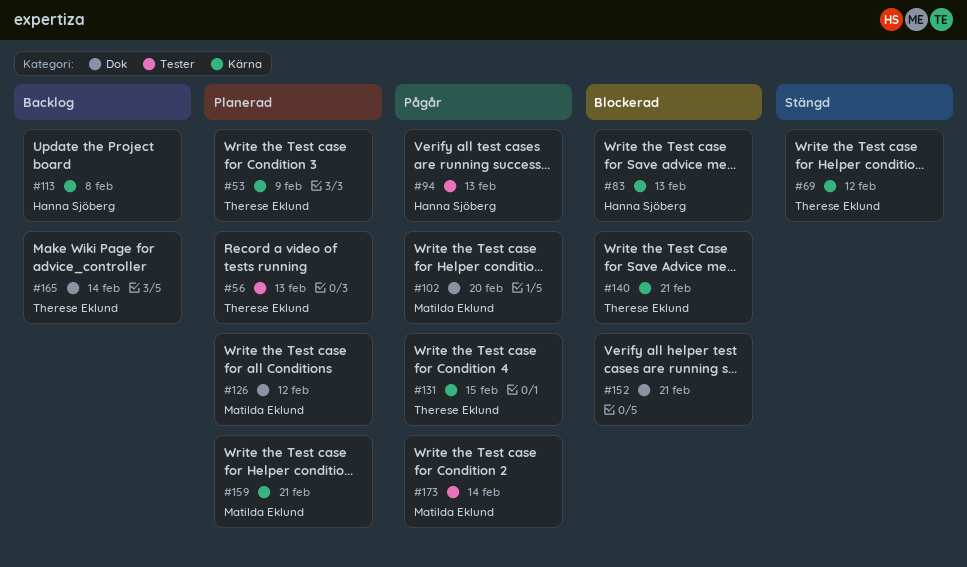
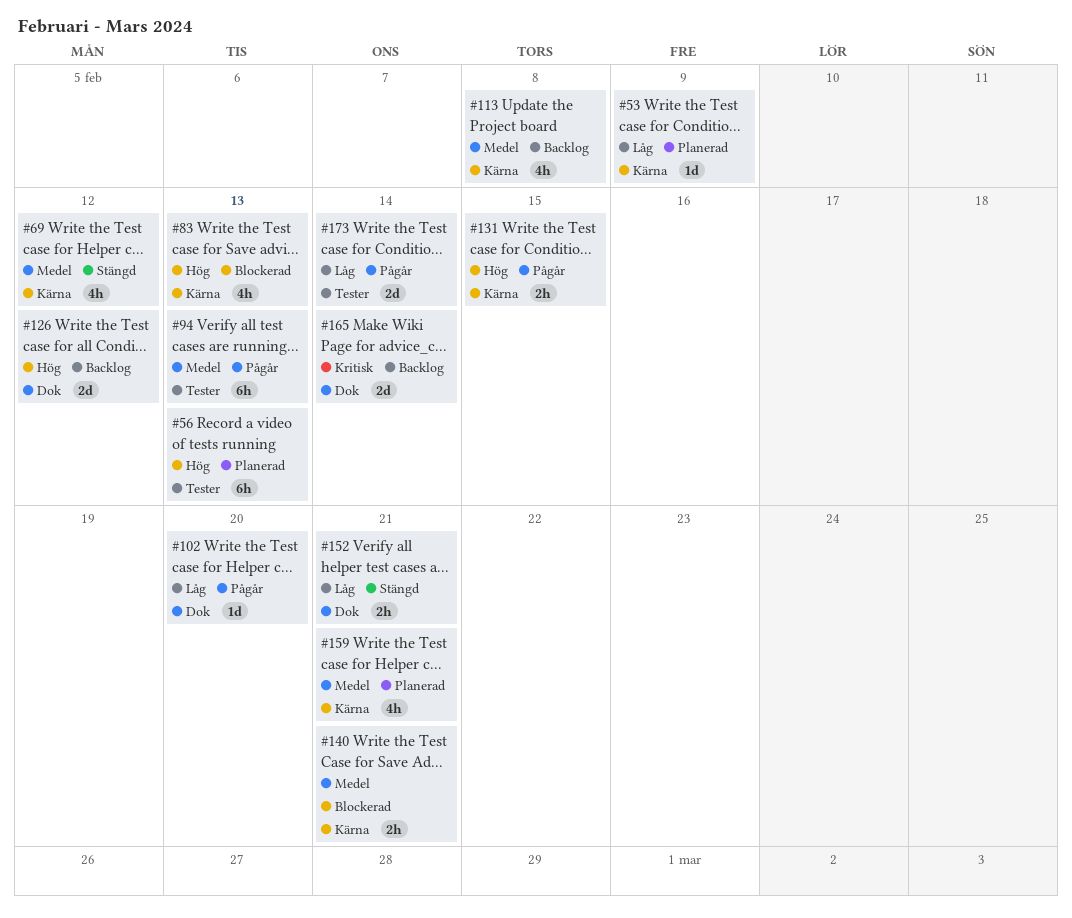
#126, status: Planerad -> Backlog
#152, status: Blockerad -> Stängd

